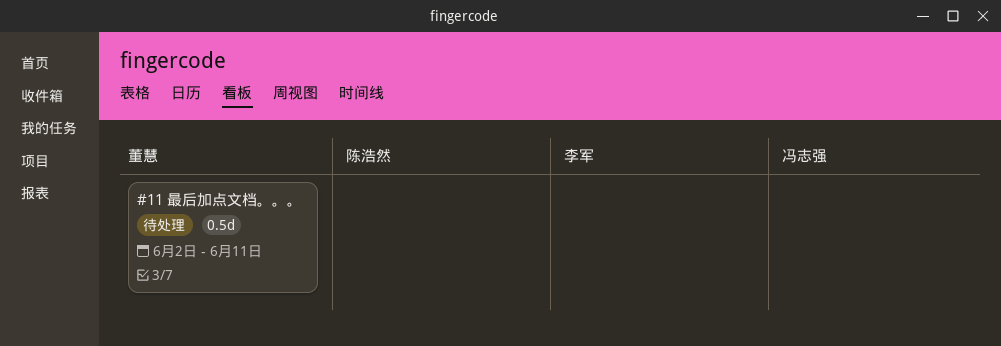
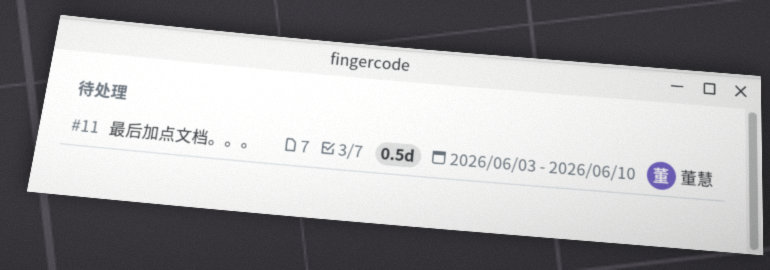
#11, start: Jun 2 -> Jun 3
#11, due: Jun 11 -> Jun 10

